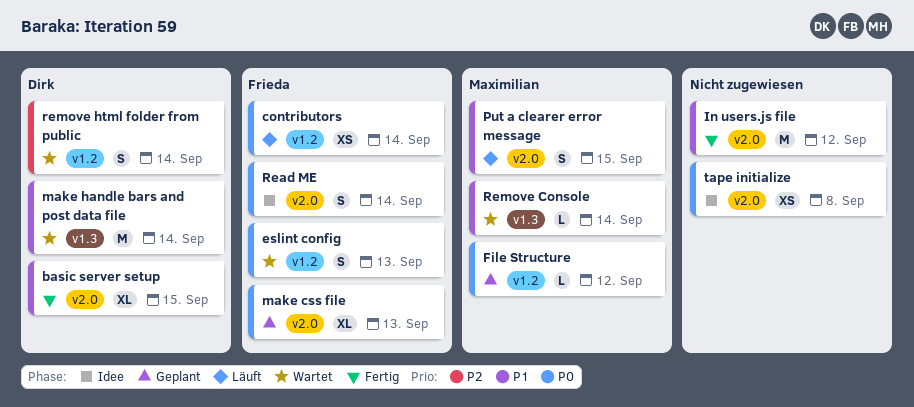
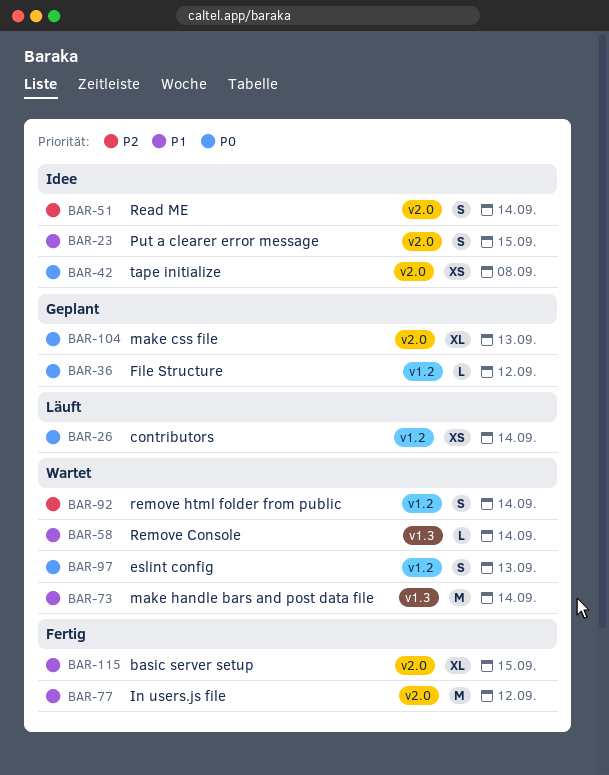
Put a clearer error message, status: Läuft -> Idee
Read ME, priority: P0 -> P2

